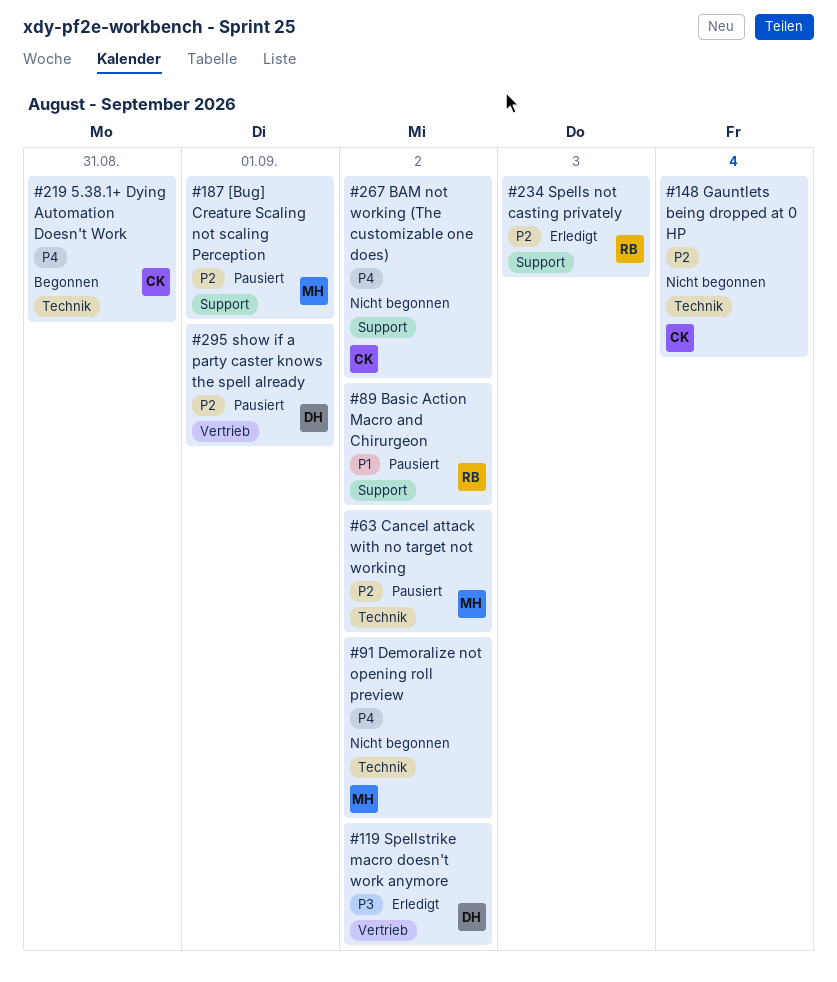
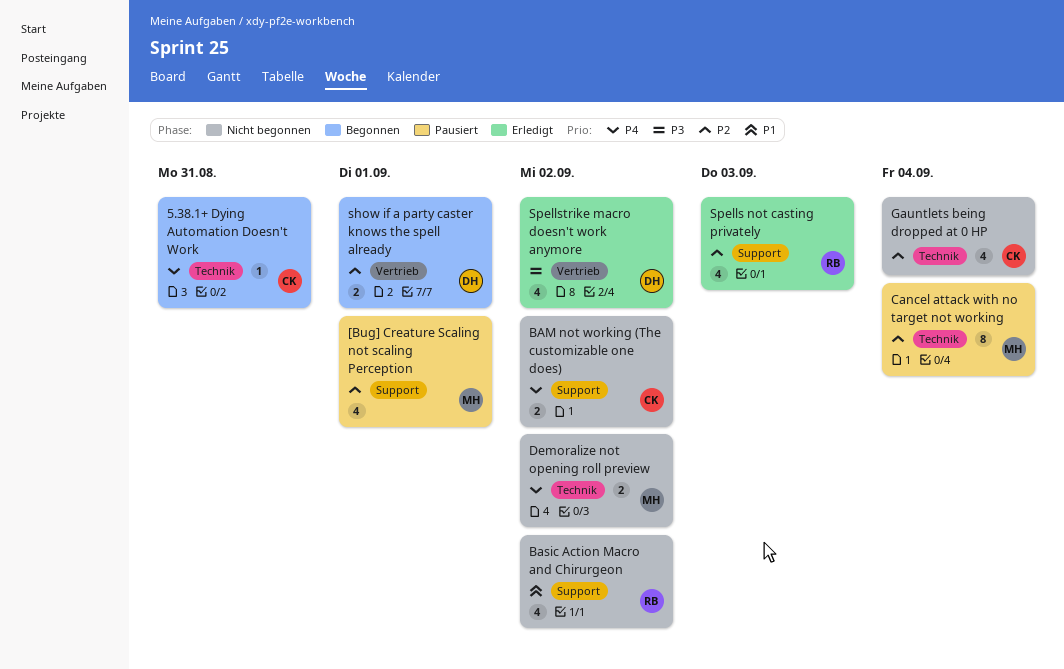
Basic Action Macro and Chirurgeon, status: Pausiert -> Nicht begonnen
Cancel attack with no target not working, due: Sep 2 -> Sep 4
show if a party caster knows the spell already, status: Pausiert -> Begonnen

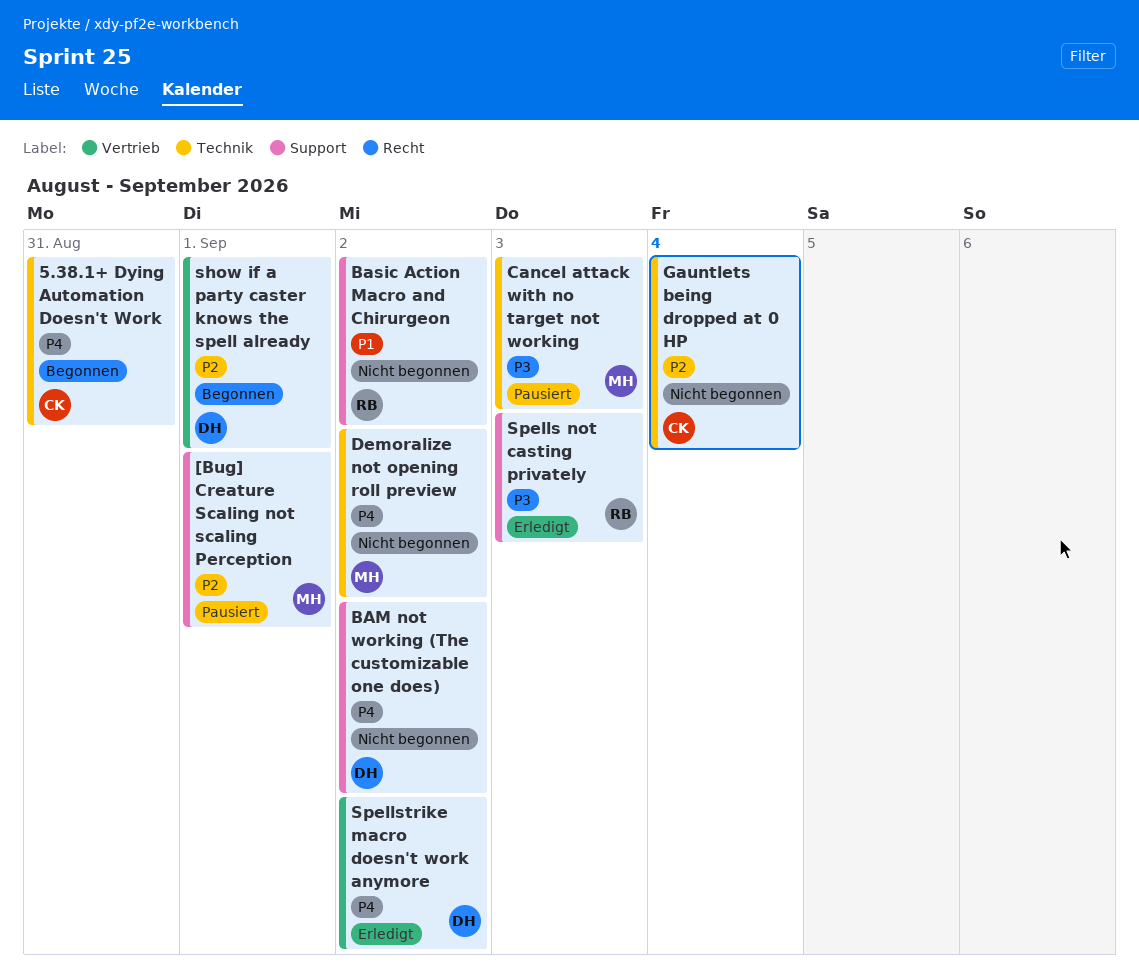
BAM not working (The customizable one does), owner: CK -> DH
Cancel attack with no target not working, priority: P2 -> P3
Cancel attack with no target not working, due: Sep 4 -> Sep 3
Spells not casting privately, priority: P2 -> P3
Spellstrike macro doesn't work anymore, priority: P3 -> P4

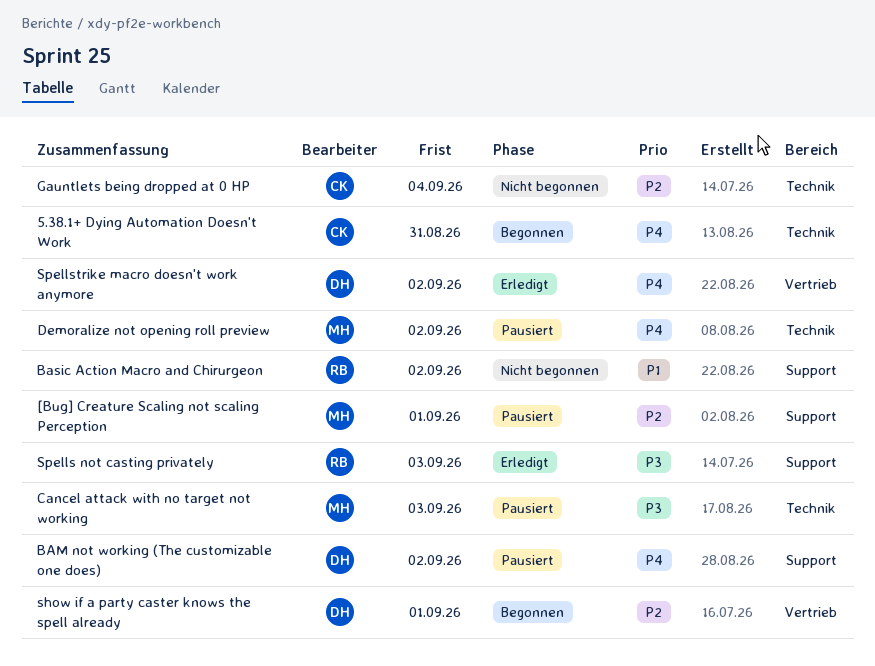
BAM not working (The customizable one does), status: Nicht begonnen -> Pausiert
Demoralize not opening roll preview, status: Nicht begonnen -> Pausiert

